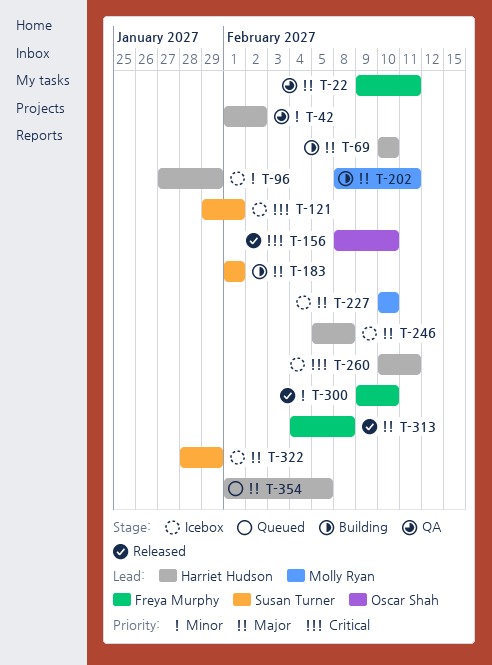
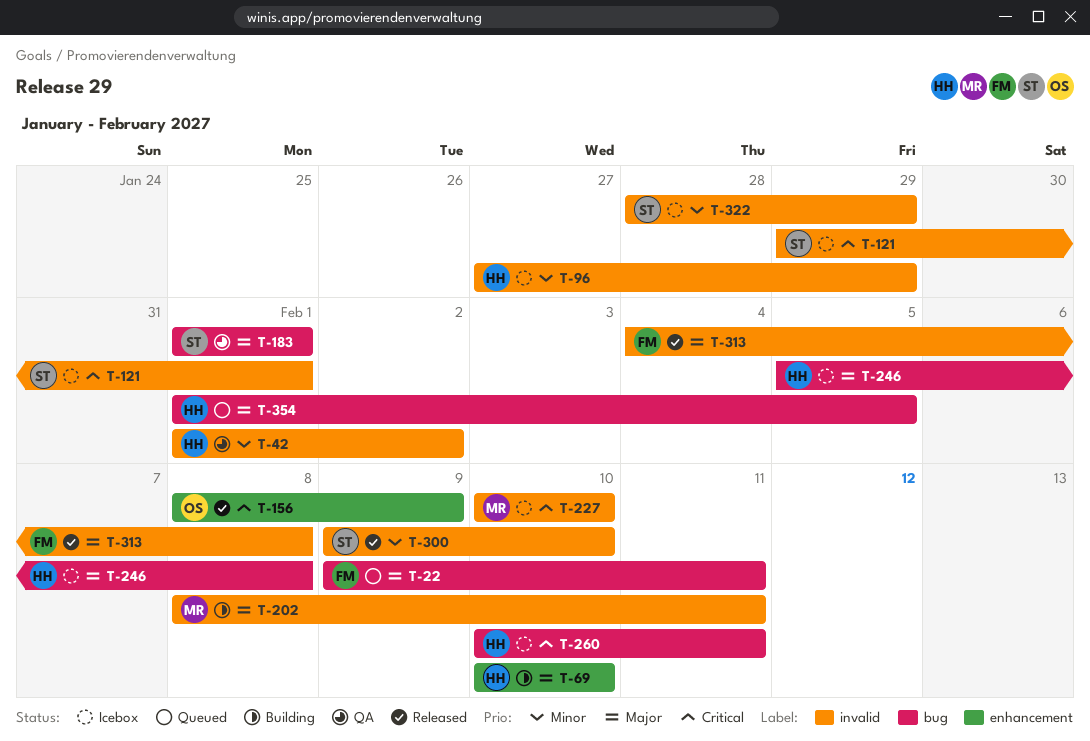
T-22, status: QA -> Queued
T-156, due: Feb 10 -> Feb 9
T-183, status: Building -> QA
T-227, priority: Major -> Critical
T-300, owner: Freya Murphy -> Susan Turner
T-322, priority: Major -> Minor

